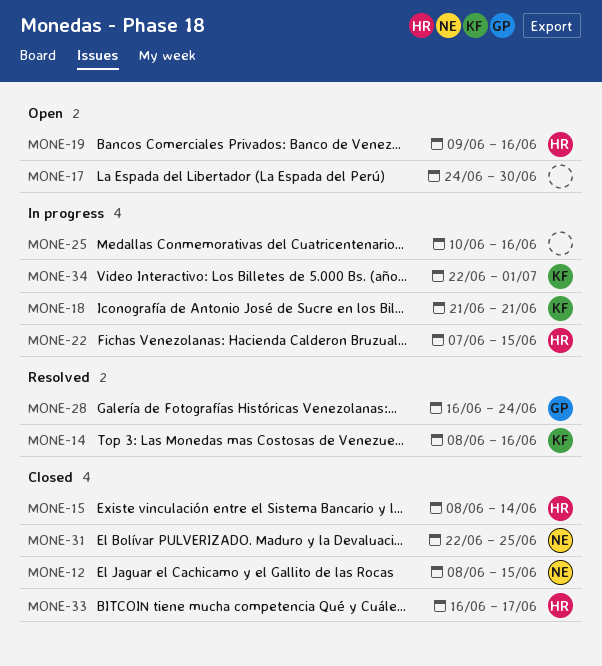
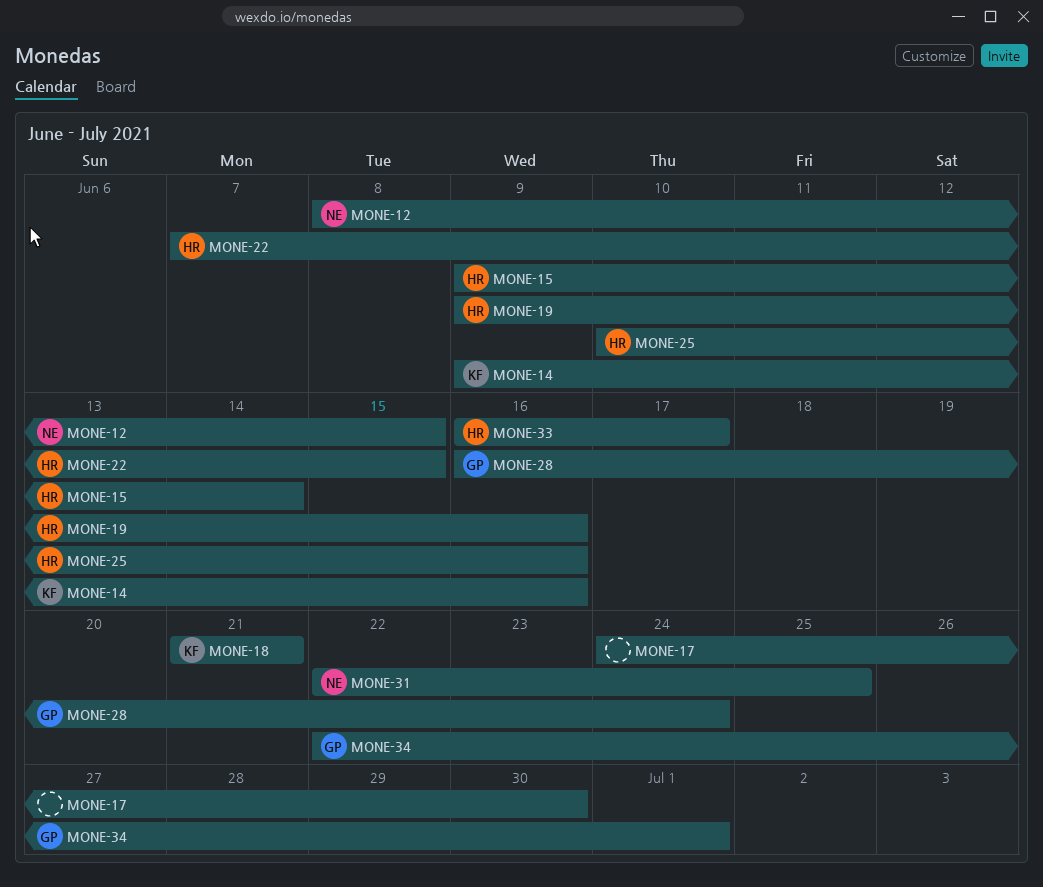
MONE-14, start: Jun 8 -> Jun 9
MONE-15, start: Jun 8 -> Jun 9
MONE-25, owner: none -> HR
MONE-34, owner: KF -> GP

